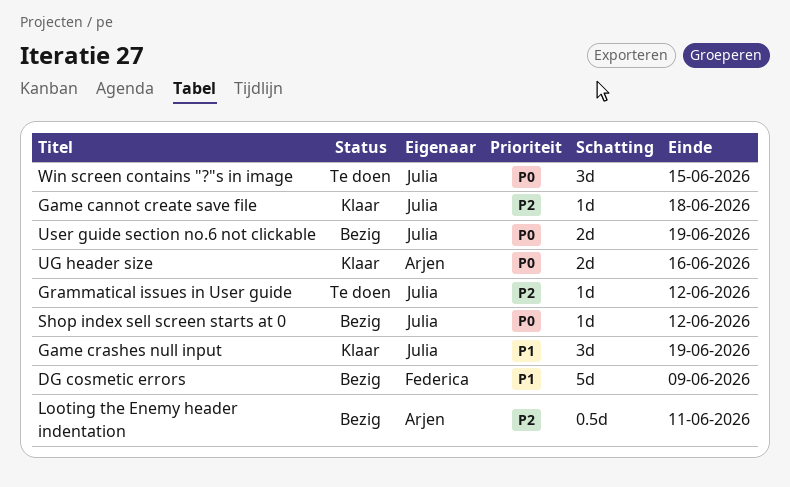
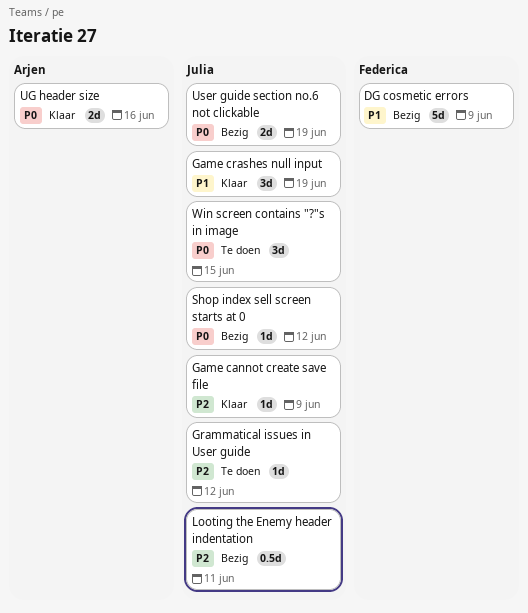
Game cannot create save file, due: Jun 18 -> Jun 9
Looting the Enemy header indentation, owner: Arjen -> Julia

